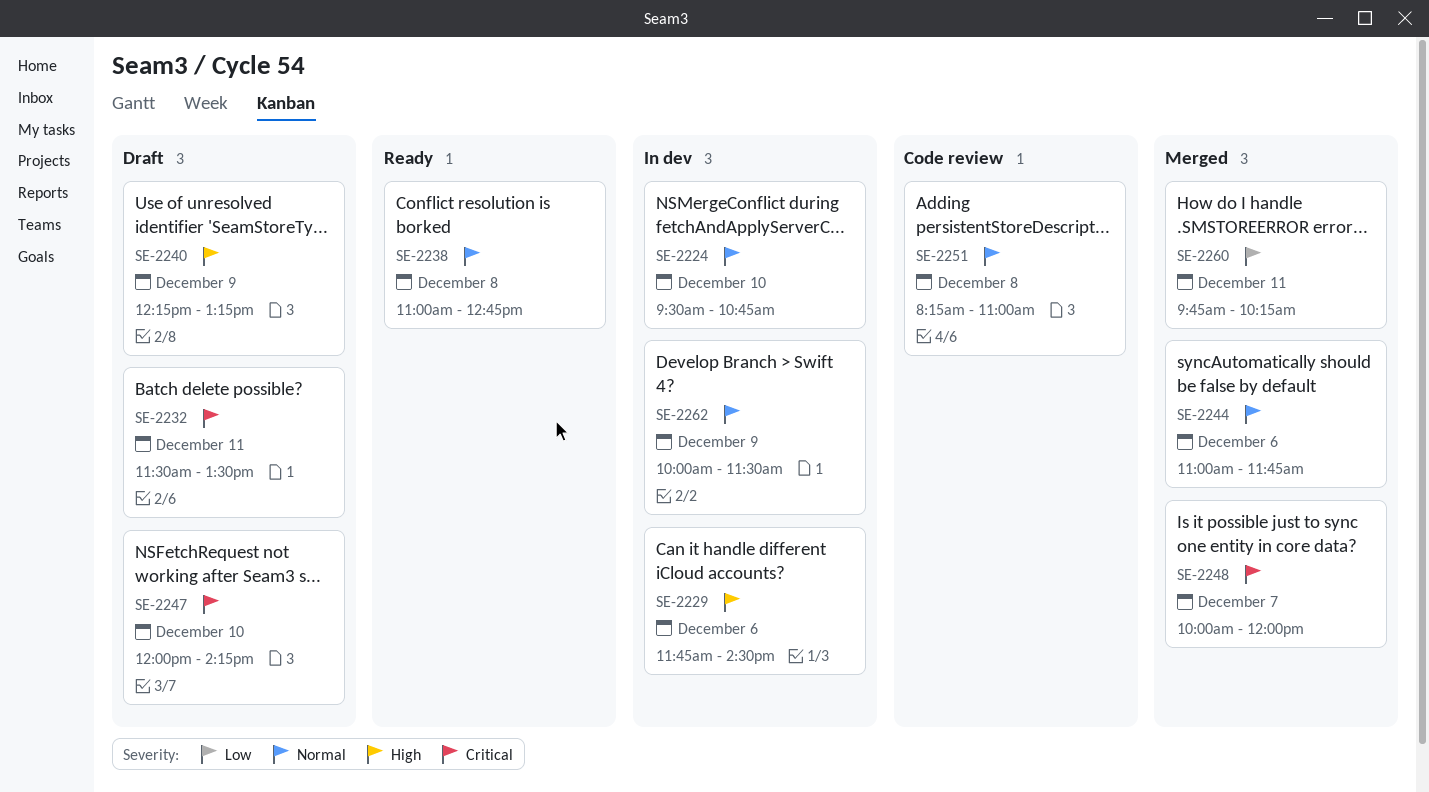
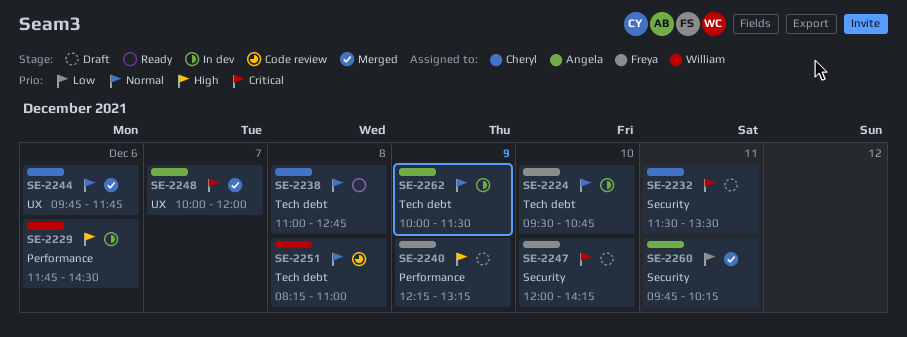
SE-2244, begins: 11:00 -> 09:45

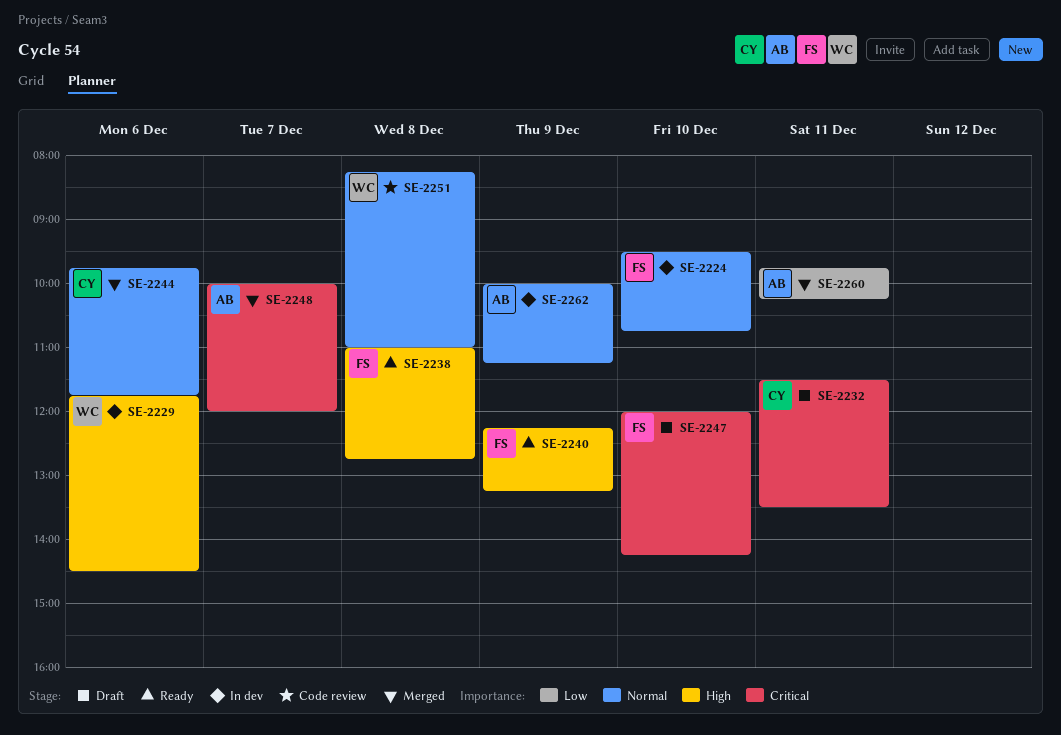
SE-2238, owner: Cheryl -> Freya
SE-2238, priority: Normal -> High
SE-2240, status: Draft -> Ready
SE-2262, ends: 11:30 -> 11:15

